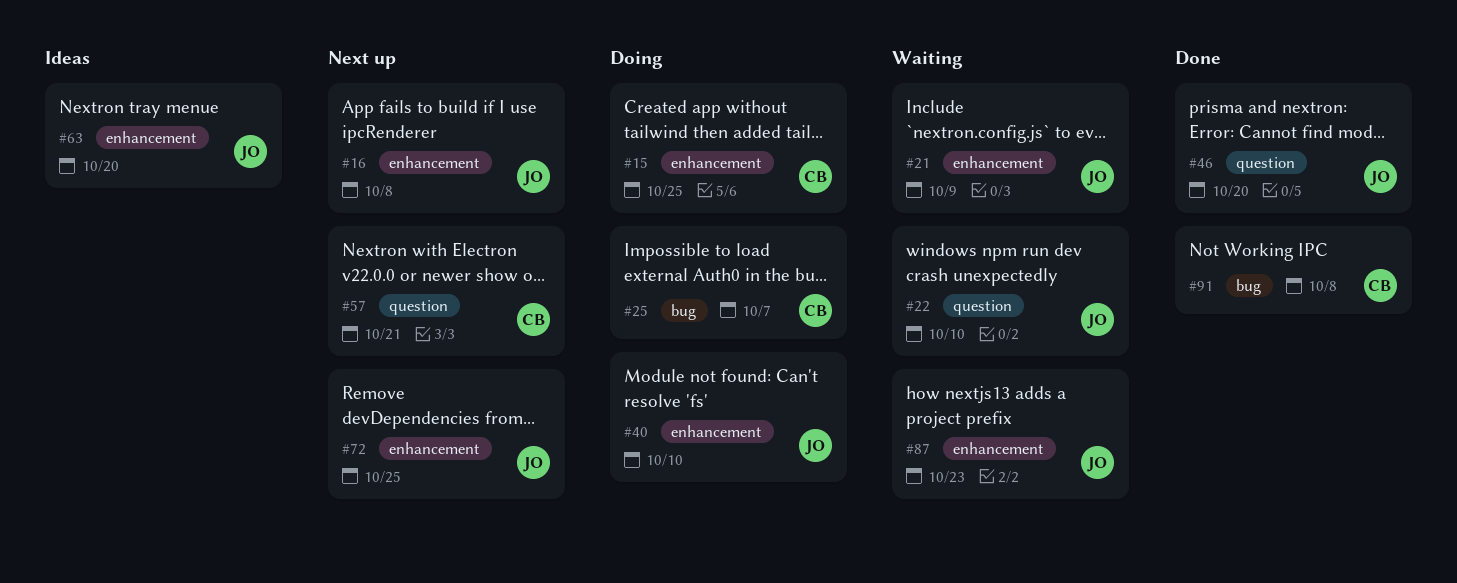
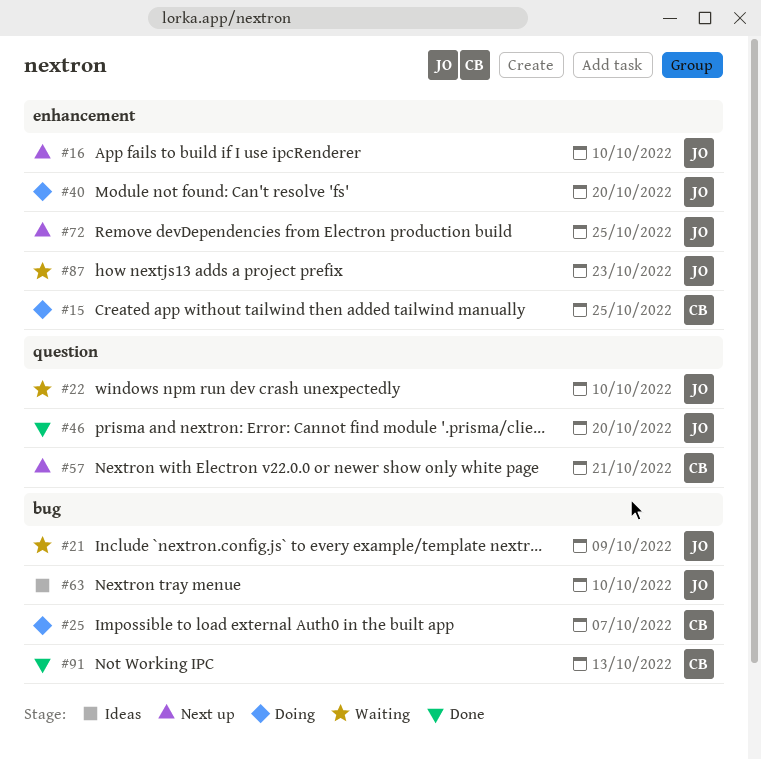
#16, due: Oct 8 -> Oct 10
#21, label: enhancement -> bug
#40, due: Oct 10 -> Oct 20
#63, label: enhancement -> bug
#63, due: Oct 20 -> Oct 10
#91, due: Oct 8 -> Oct 13

